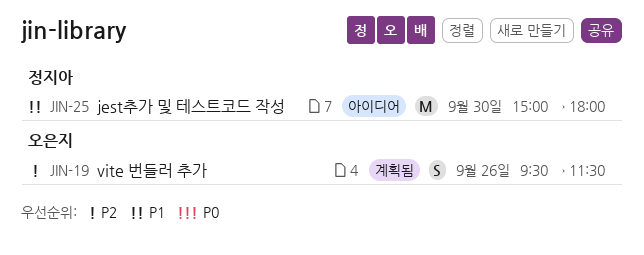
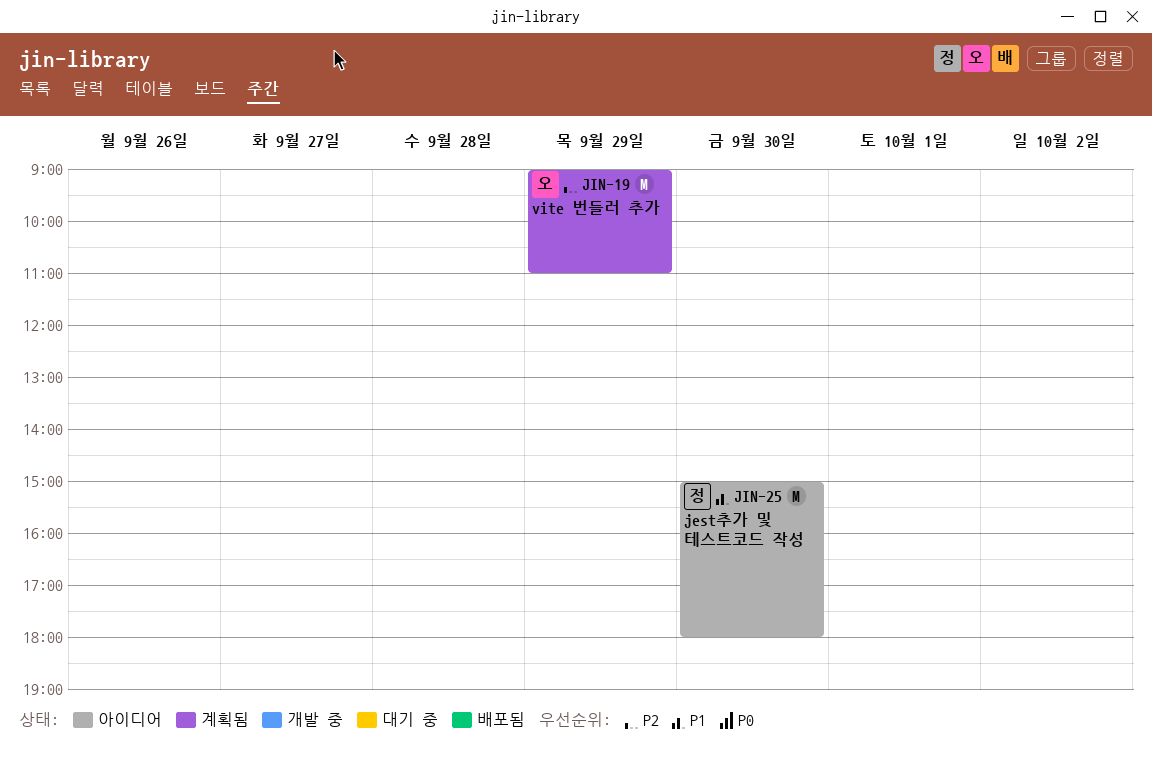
JIN-19, estimate: S -> M
JIN-19, day: Sep 26 -> Sep 29
JIN-19, begins: 09:30 -> 09:00
JIN-19, ends: 11:30 -> 11:00

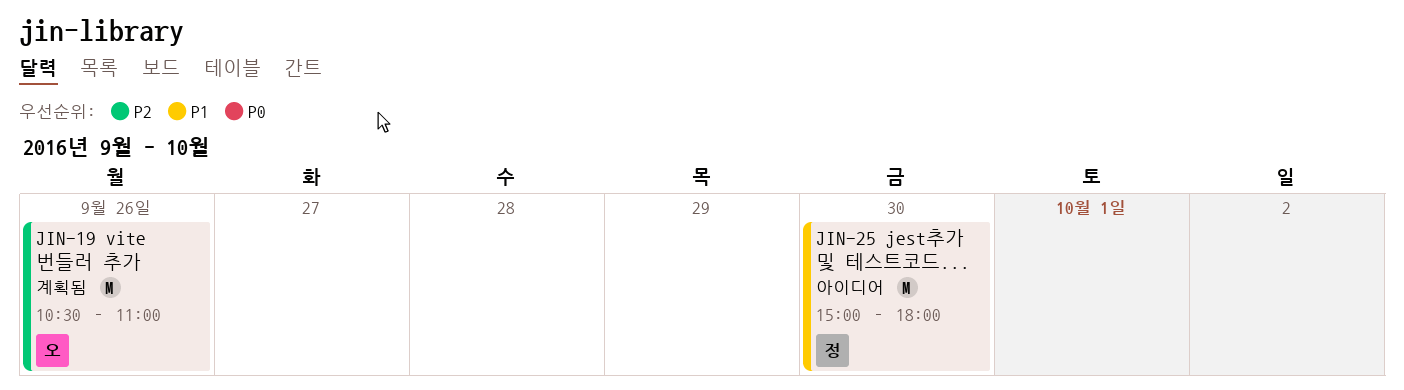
JIN-19, day: Sep 29 -> Sep 26
JIN-19, begins: 09:00 -> 10:30

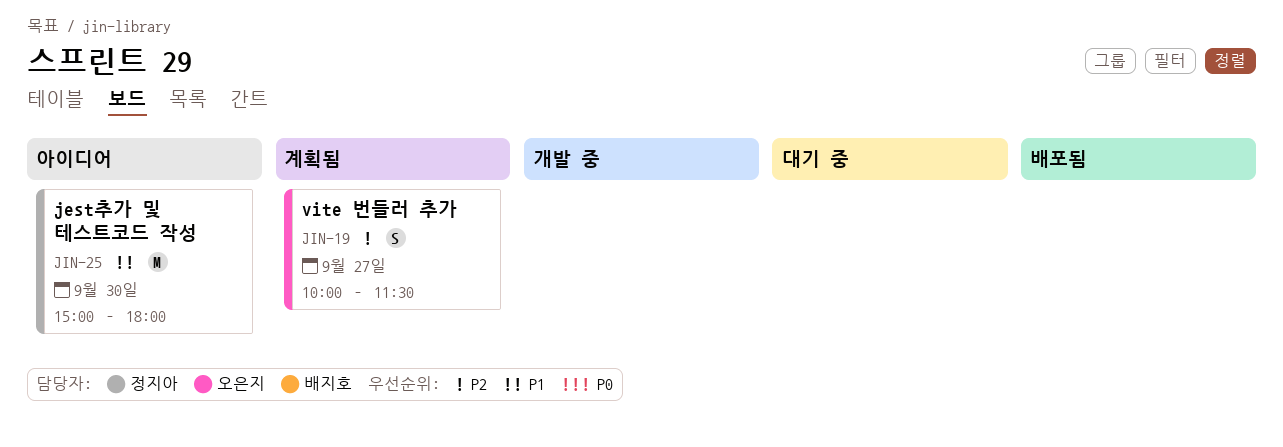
JIN-19, estimate: M -> S
JIN-19, day: Sep 26 -> Sep 27
JIN-19, begins: 10:30 -> 10:00
JIN-19, ends: 11:00 -> 11:30

